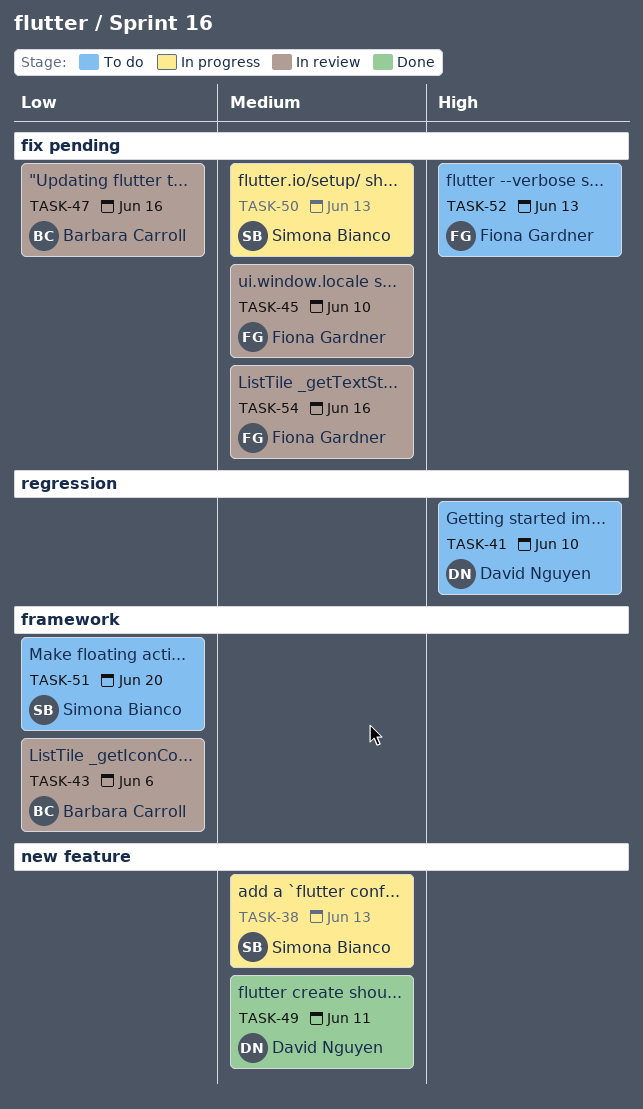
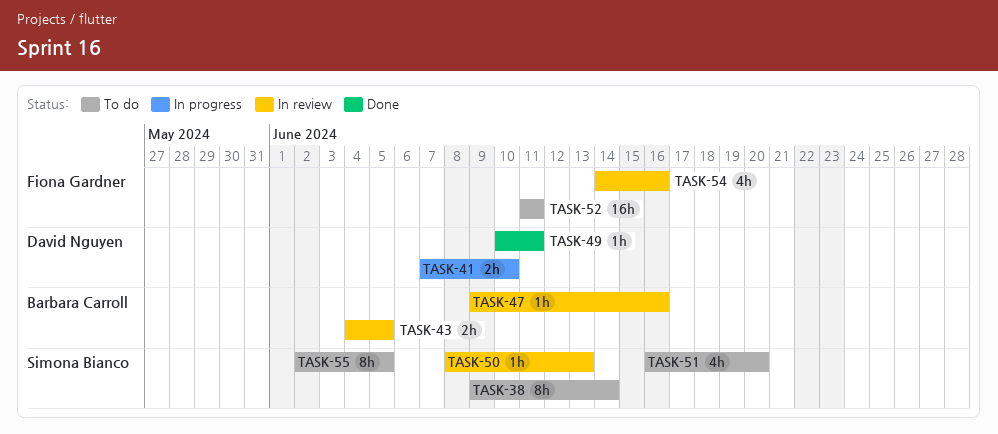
TASK-38, status: In progress -> To do
TASK-38, due: Jun 13 -> Jun 14
TASK-41, status: To do -> In progress
TASK-43, due: Jun 6 -> Jun 5
TASK-45: present -> none
TASK-50, status: In progress -> In review
TASK-52, due: Jun 13 -> Jun 11
TASK-55: none -> present

